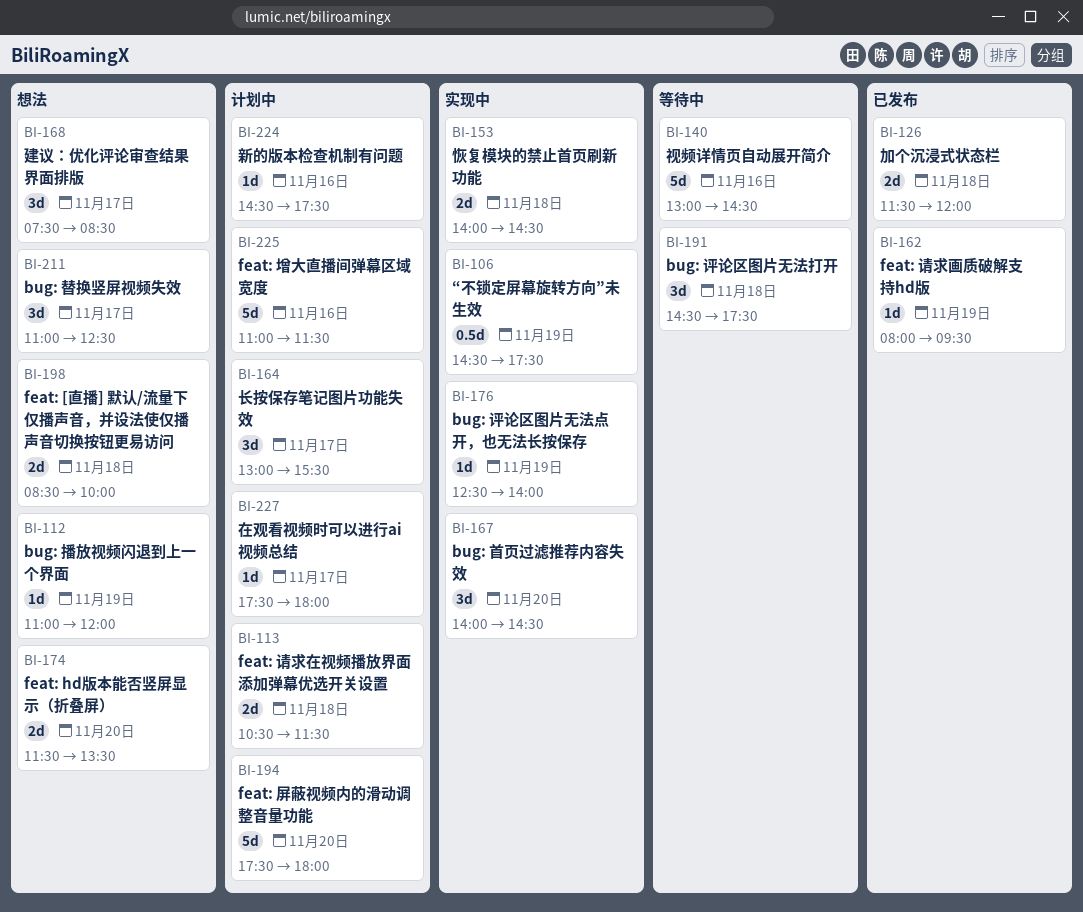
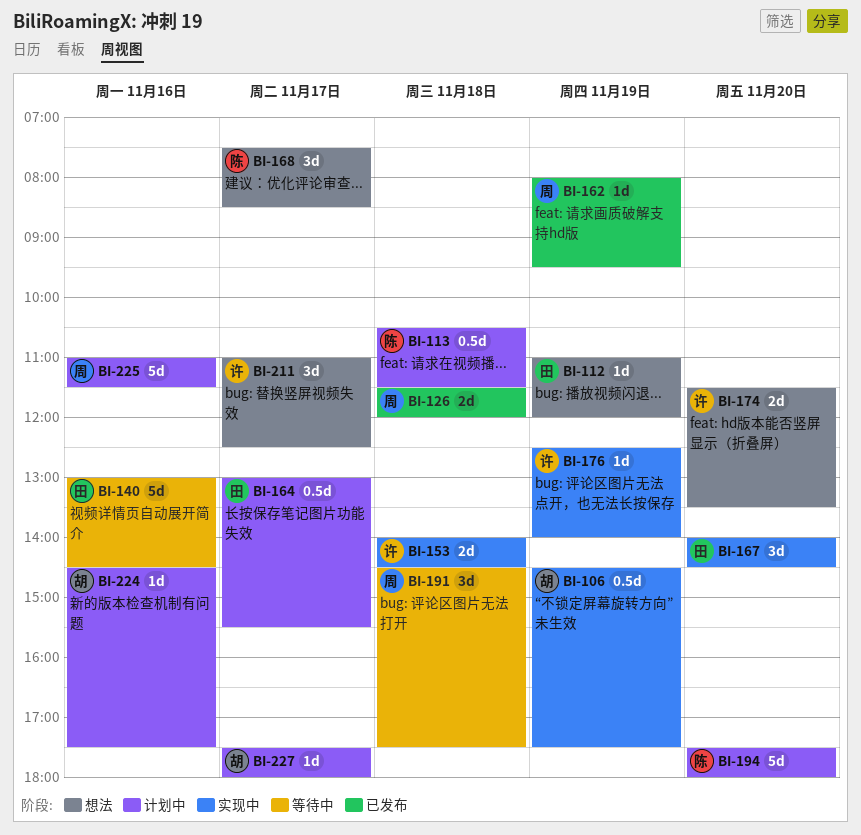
BI-113, estimate: 2d -> 0.5d
BI-164, estimate: 3d -> 0.5d
BI-198: present -> none

